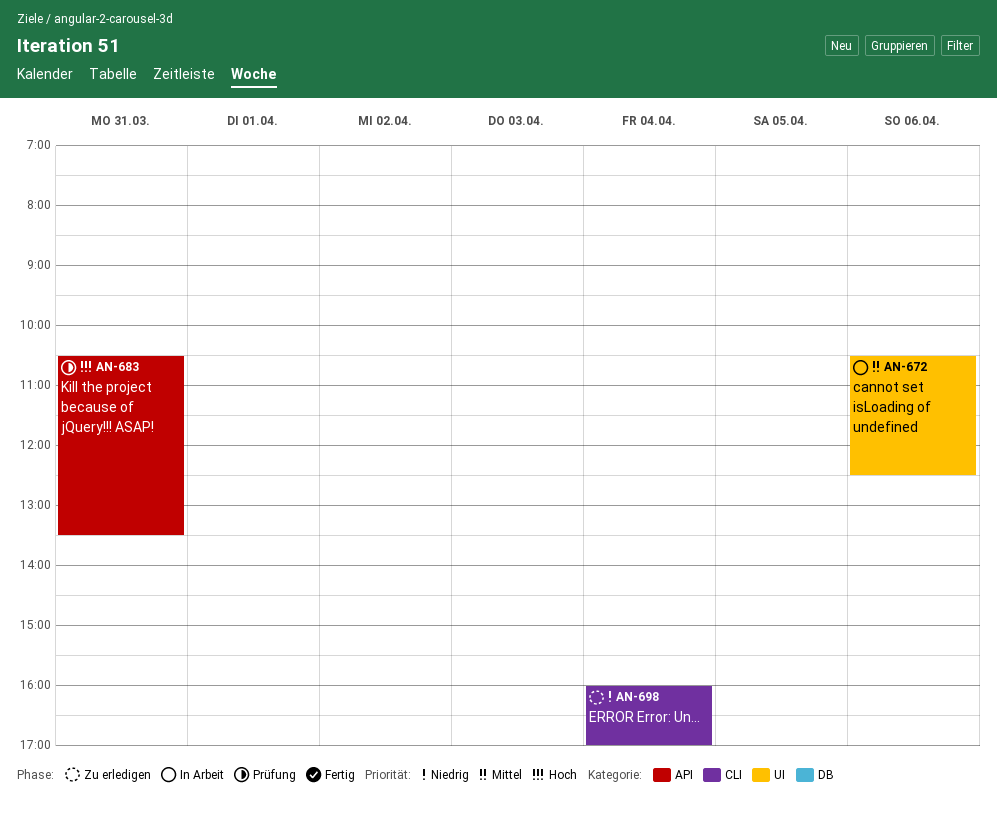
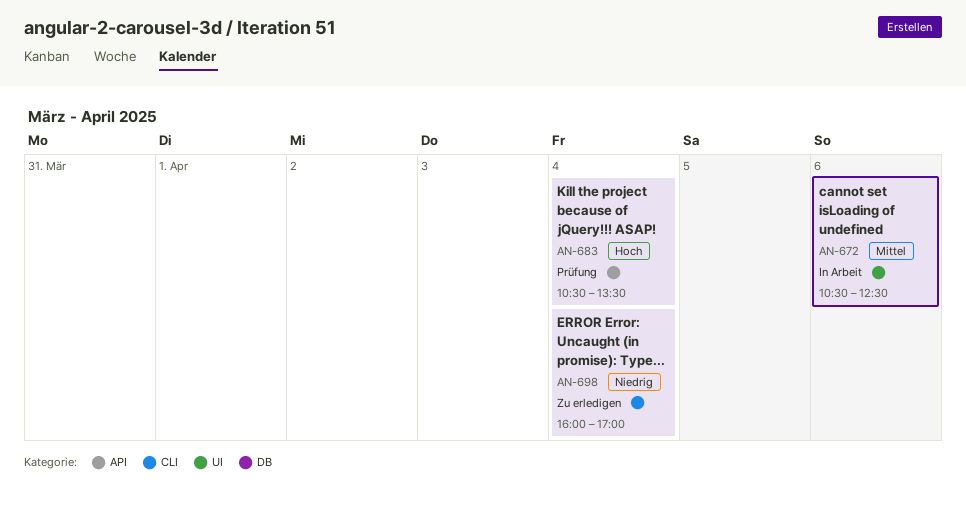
AN-683, day: Mar 31 -> Apr 4

